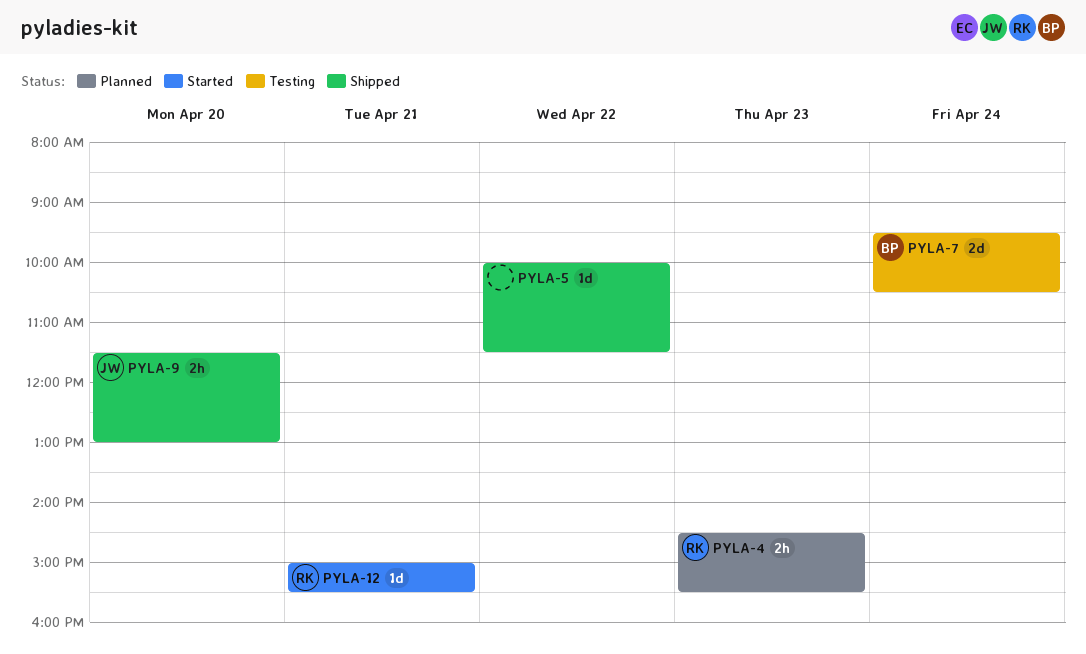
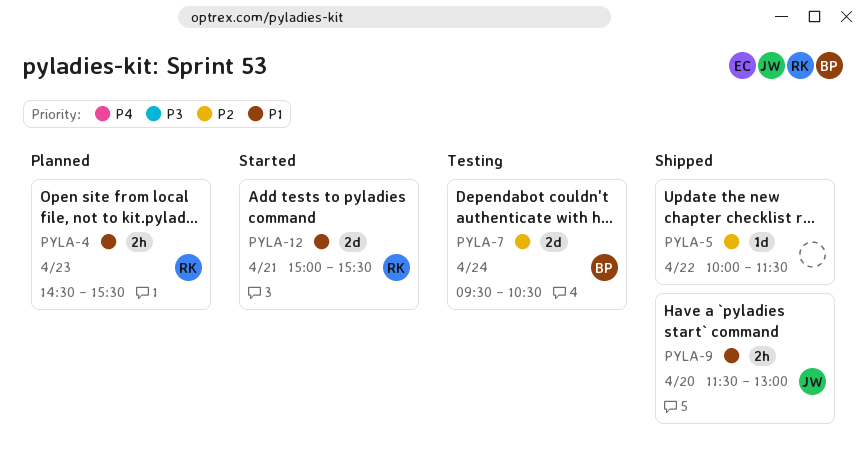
PYLA-12, estimate: 1d -> 2d

